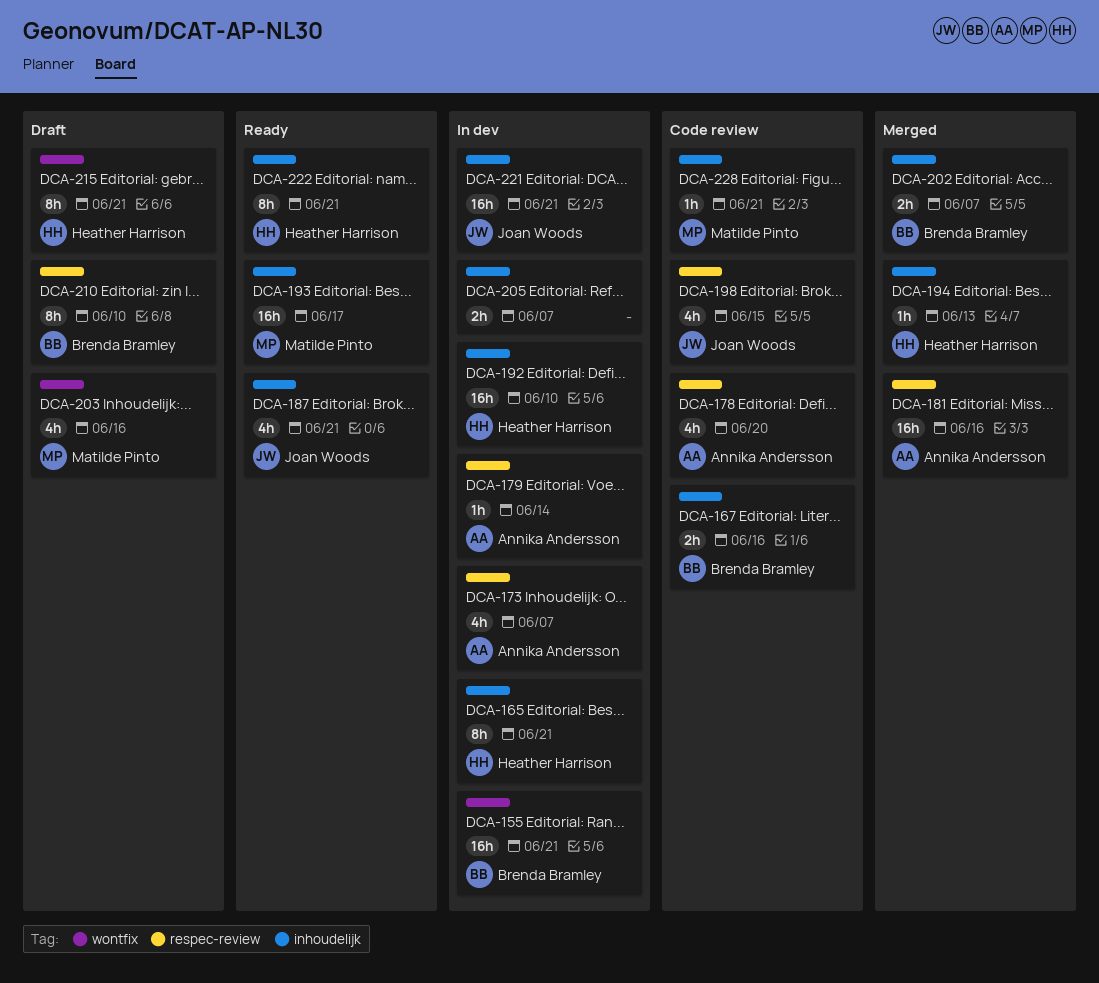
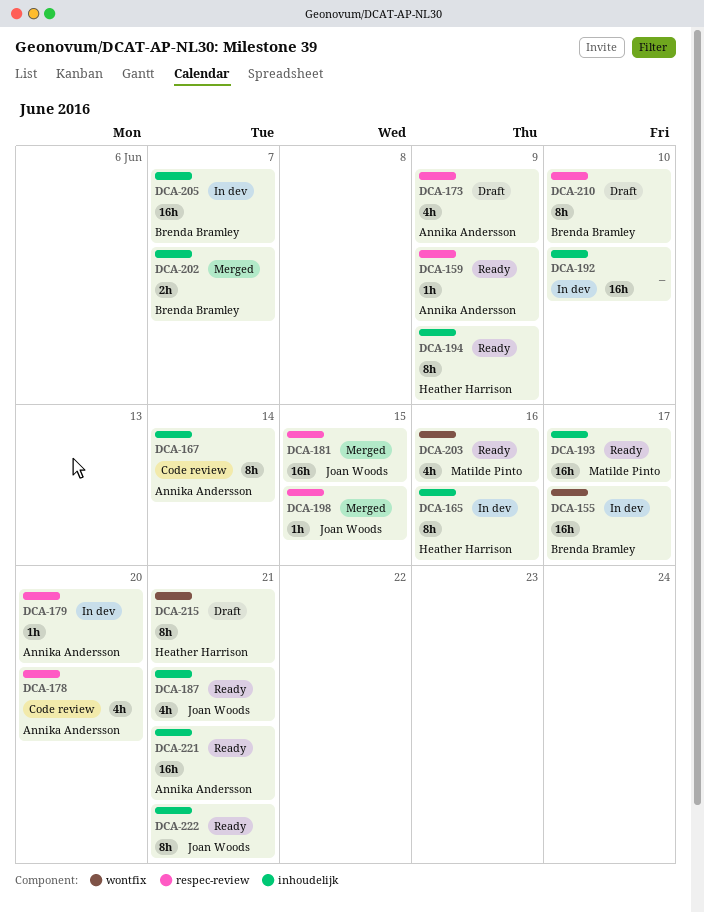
DCA-155, due: Jun 21 -> Jun 17
DCA-159: none -> present
DCA-165, due: Jun 21 -> Jun 16
DCA-167, owner: Brenda Bramley -> Annika Andersson
DCA-167, estimate: 2h -> 8h
DCA-167, due: Jun 16 -> Jun 14
DCA-173, status: In dev -> Draft
DCA-173, due: Jun 7 -> Jun 9
DCA-179, due: Jun 14 -> Jun 20
DCA-181, owner: Annika Andersson -> Joan Woods
DCA-181, due: Jun 16 -> Jun 15
DCA-192, owner: Heather Harrison -> none
DCA-194, status: Merged -> Ready
DCA-194, estimate: 1h -> 8h
DCA-194, due: Jun 13 -> Jun 9
DCA-198, status: Code review -> Merged
DCA-198, estimate: 4h -> 1h
DCA-203, status: Draft -> Ready
DCA-205, owner: none -> Brenda Bramley
DCA-205, estimate: 2h -> 16h
DCA-221, status: In dev -> Ready
DCA-221, owner: Joan Woods -> Annika Andersson
DCA-222, owner: Heather Harrison -> Joan Woods
DCA-228: present -> none

